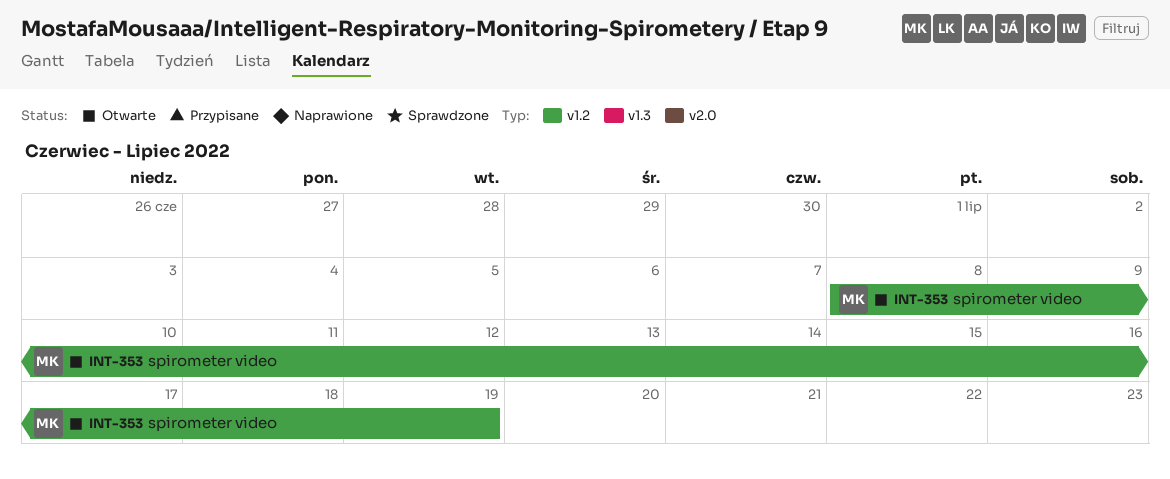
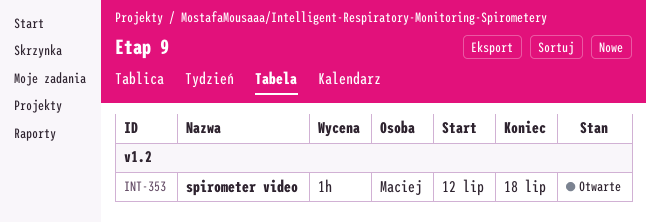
INT-353, start: Jul 8 -> Jul 12
INT-353, due: Jul 19 -> Jul 18

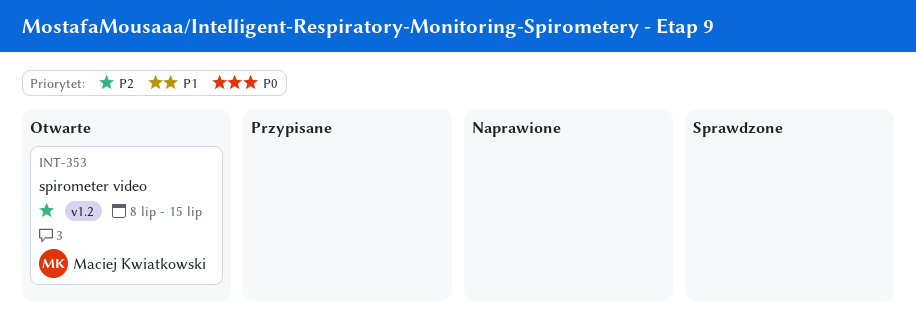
INT-353, start: Jul 12 -> Jul 8
INT-353, due: Jul 18 -> Jul 15

